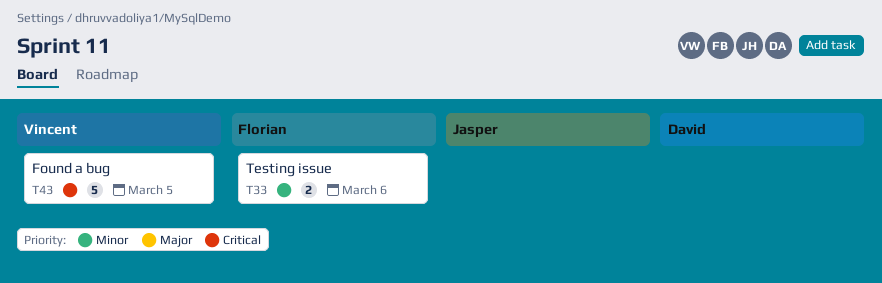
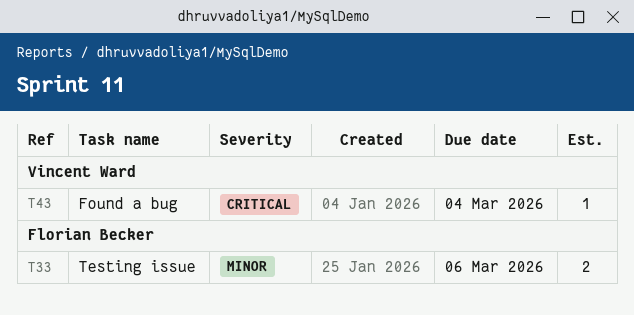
T43, estimate: 5 -> 1
T43, due: Mar 5 -> Mar 4

